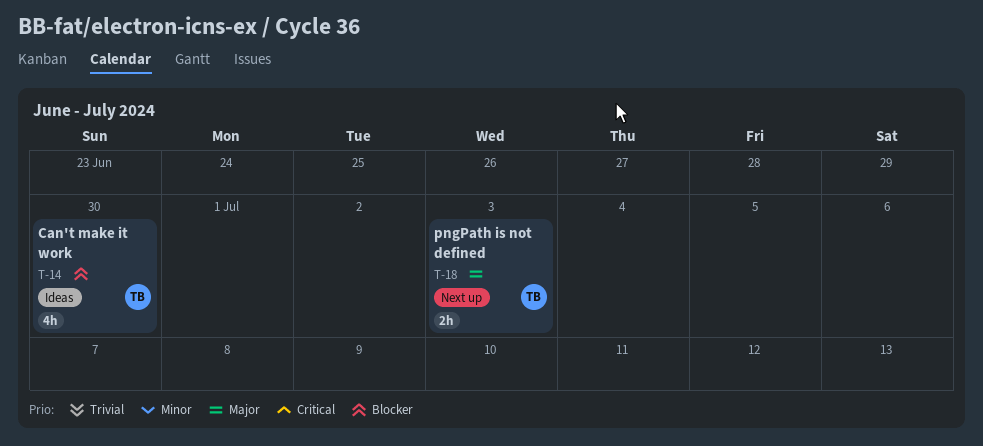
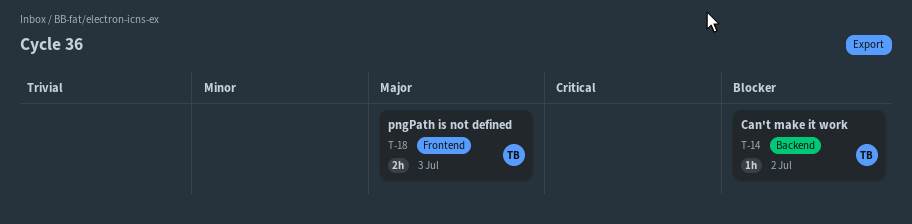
T-14, estimate: 4h -> 1h
T-14, due: Jun 30 -> Jul 2

